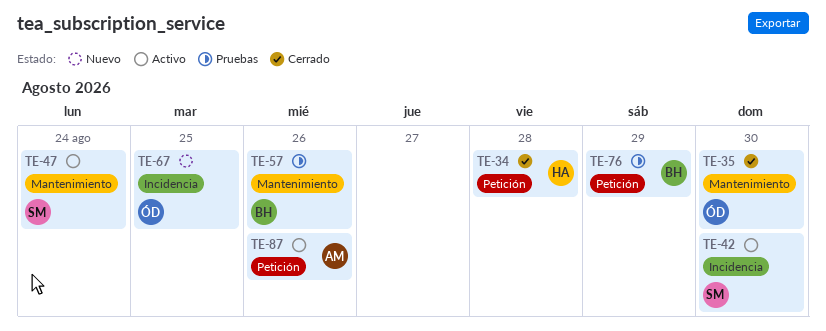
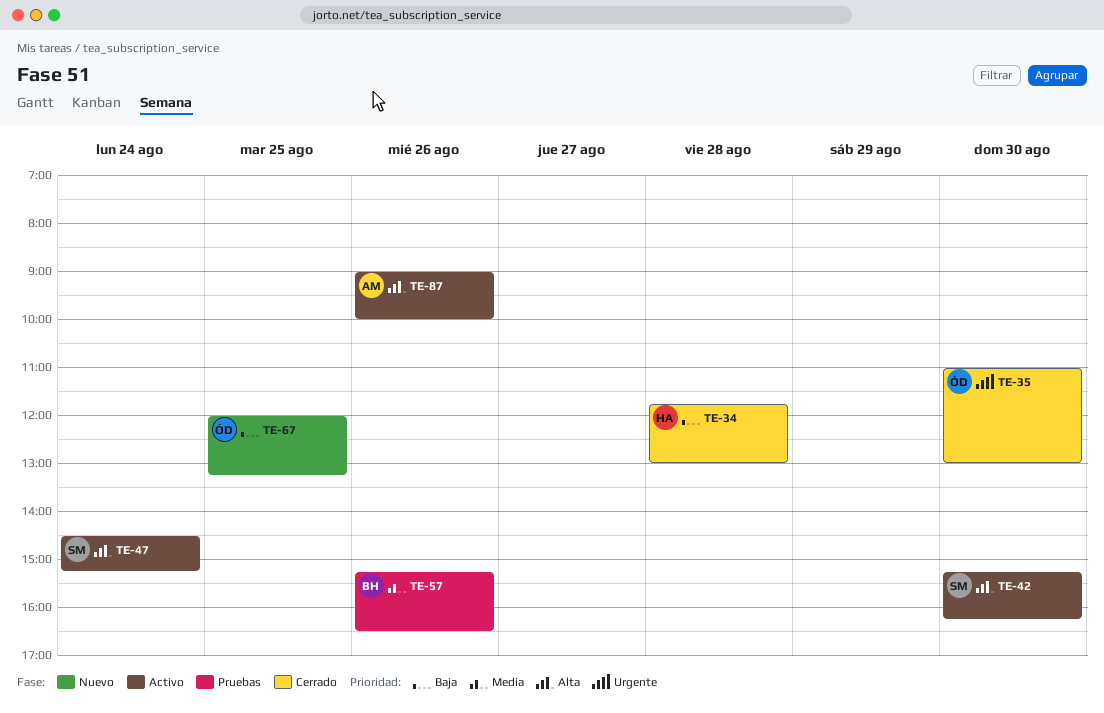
TE-76: present -> none

